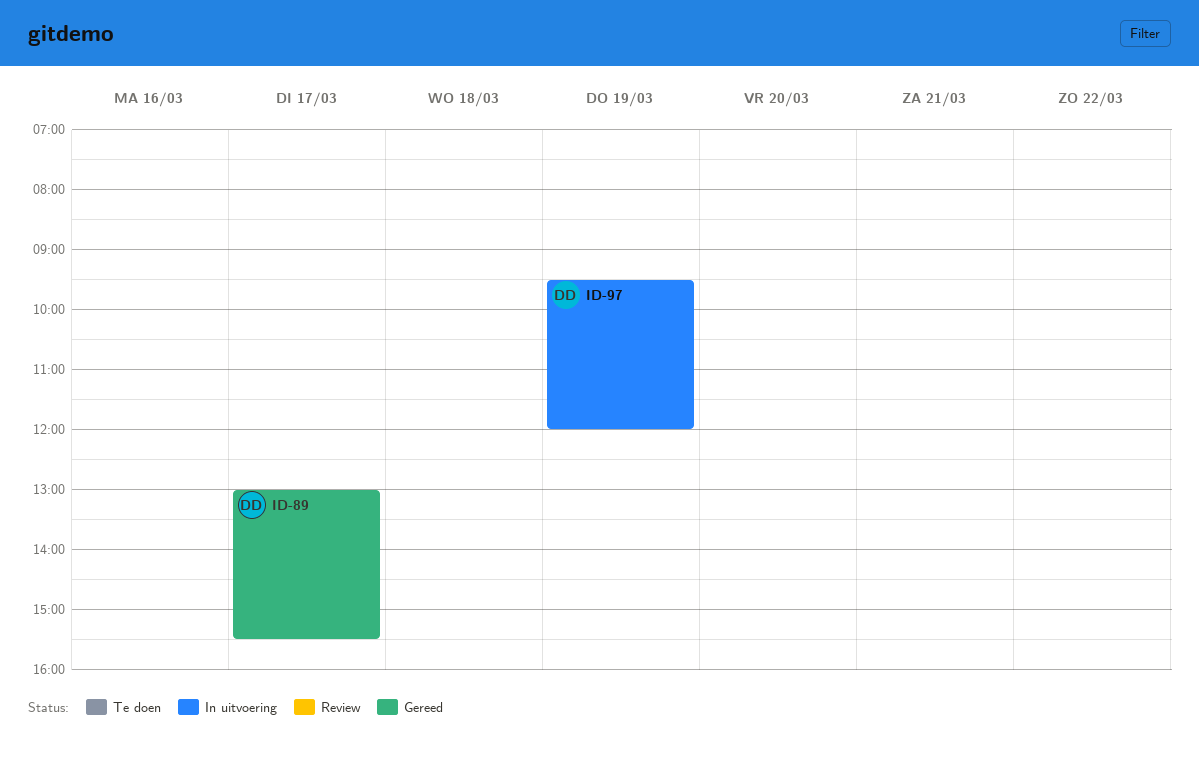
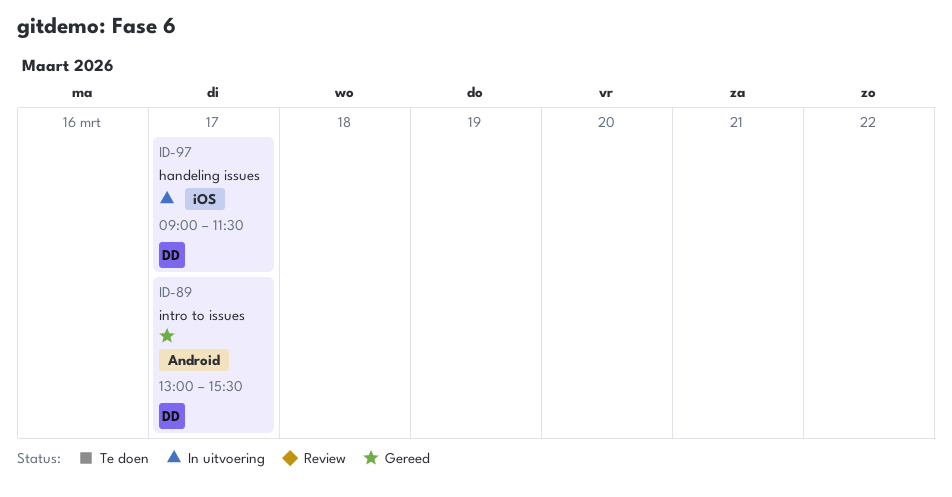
ID-97, day: Mar 19 -> Mar 17
ID-97, begins: 09:30 -> 09:00
ID-97, ends: 12:00 -> 11:30

